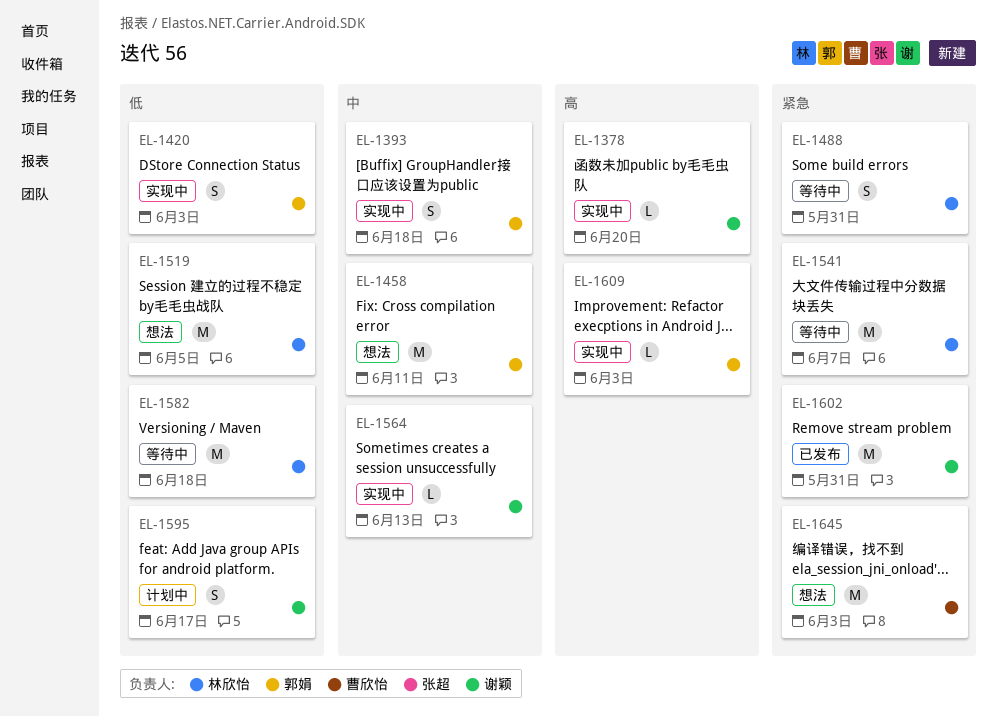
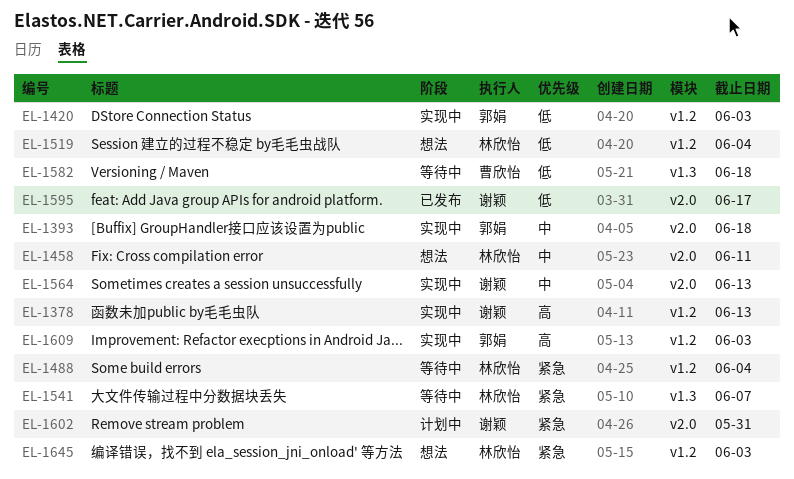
EL-1378, due: Jun 20 -> Jun 13
EL-1458, owner: 郭娟 -> 林欣怡
EL-1488, due: May 31 -> Jun 4
EL-1519, due: Jun 5 -> Jun 4
EL-1582, owner: 林欣怡 -> 曹欣怡
EL-1595, status: 计划中 -> 已发布
EL-1602, status: 已发布 -> 计划中
EL-1645, owner: 曹欣怡 -> 林欣怡

